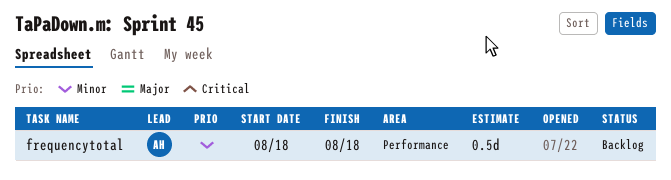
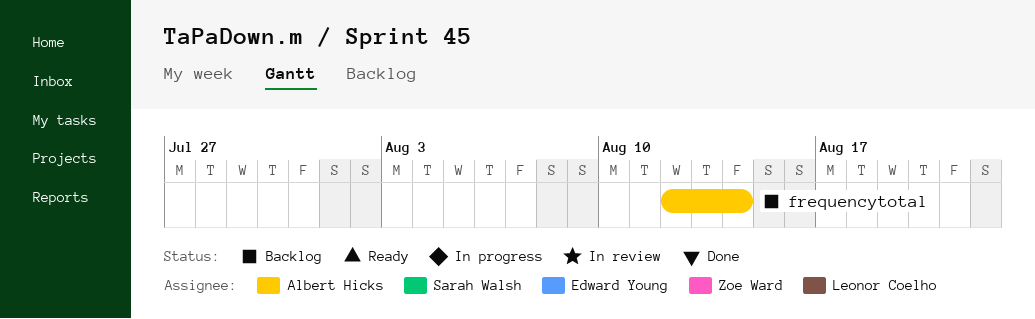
frequencytotal, start: Aug 18 -> Aug 12
frequencytotal, due: Aug 18 -> Aug 14

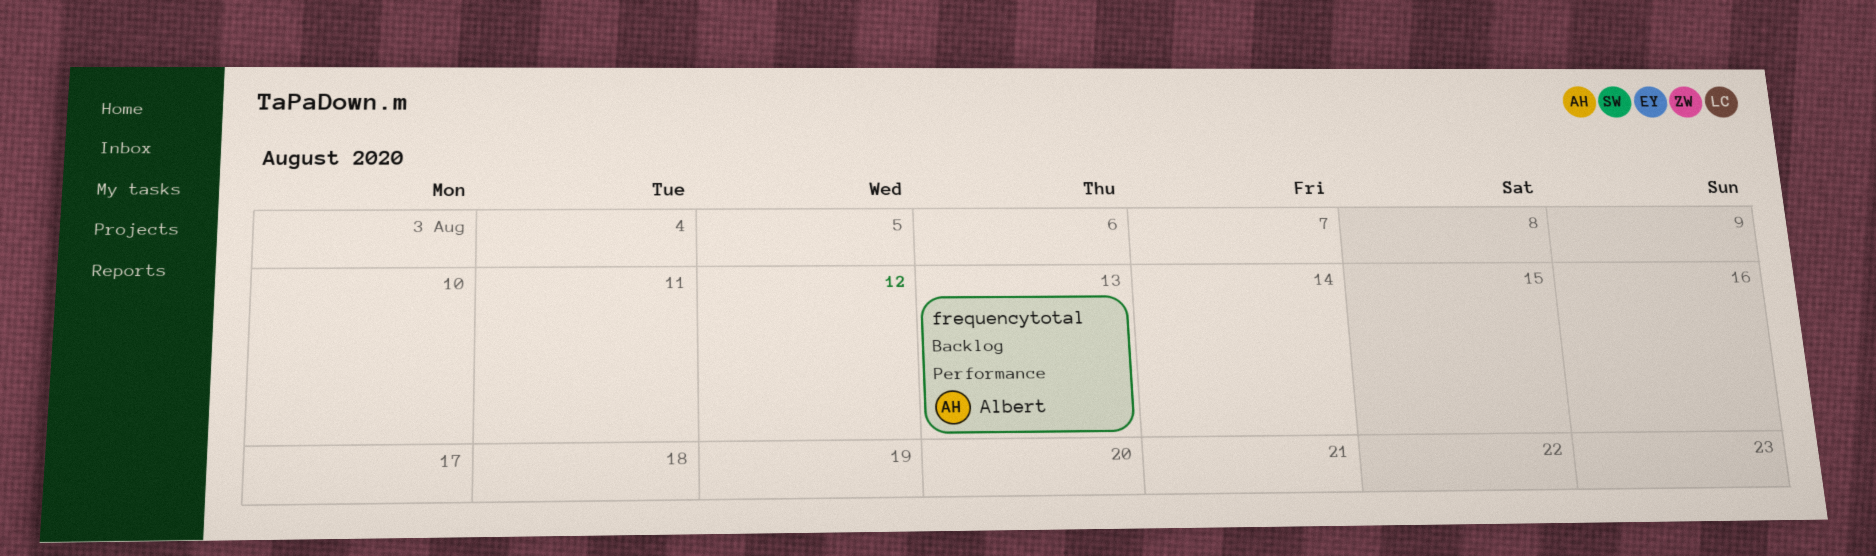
frequencytotal, due: Aug 14 -> Aug 13

